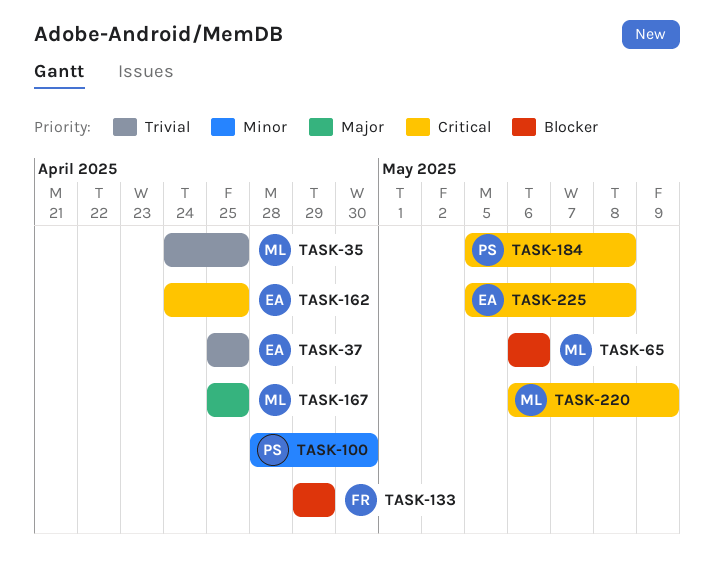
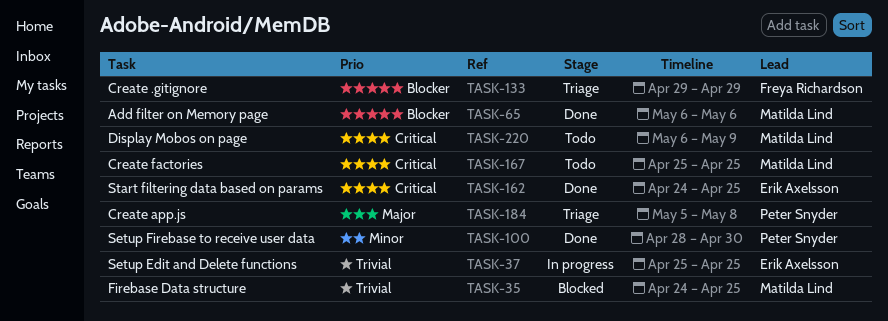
TASK-167, priority: Major -> Critical
TASK-184, priority: Critical -> Major
TASK-225: present -> none

